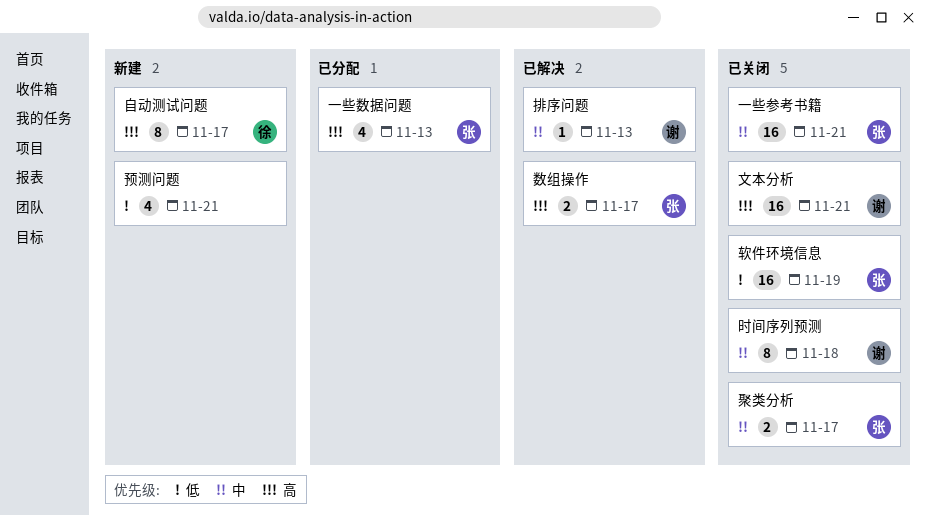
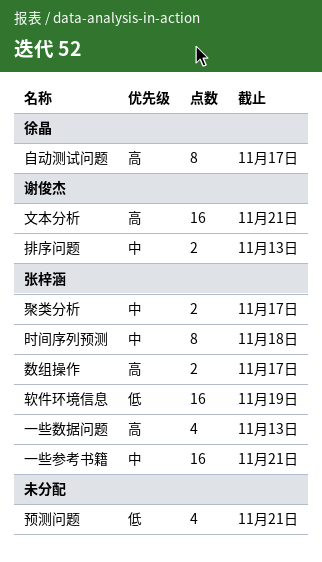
排序问题, estimate: 1 -> 2
时间序列预测, owner: 谢俊杰 -> 张梓涵

